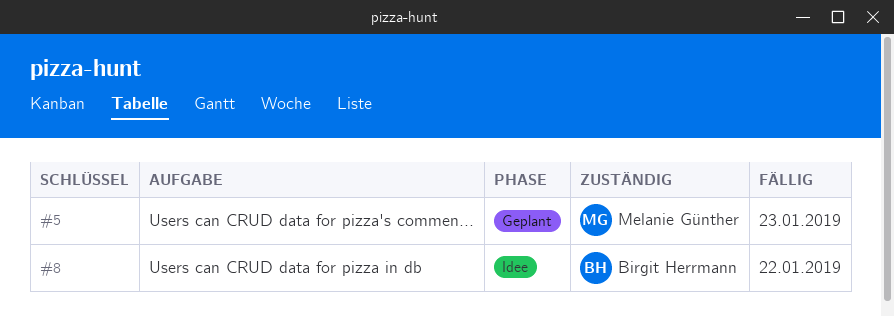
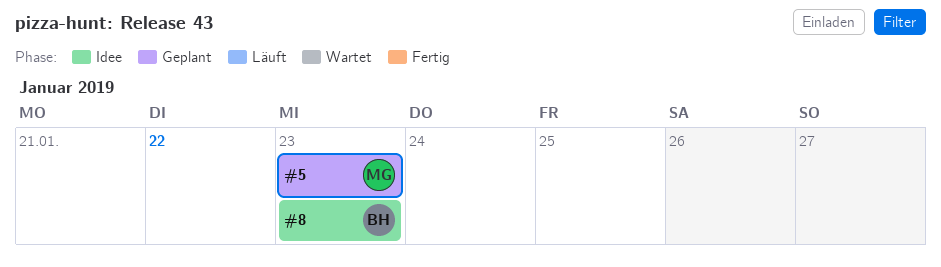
#8, due: Jan 22 -> Jan 23

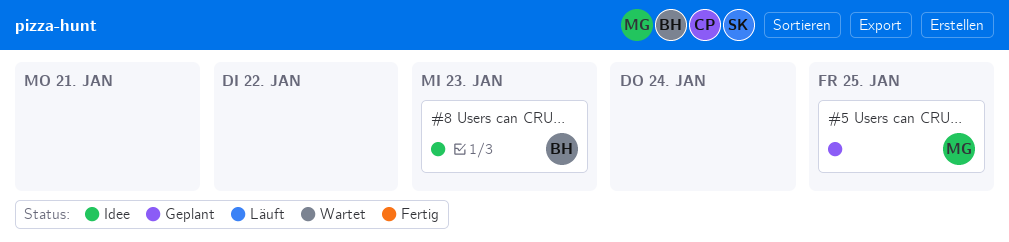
#5, due: Jan 23 -> Jan 25

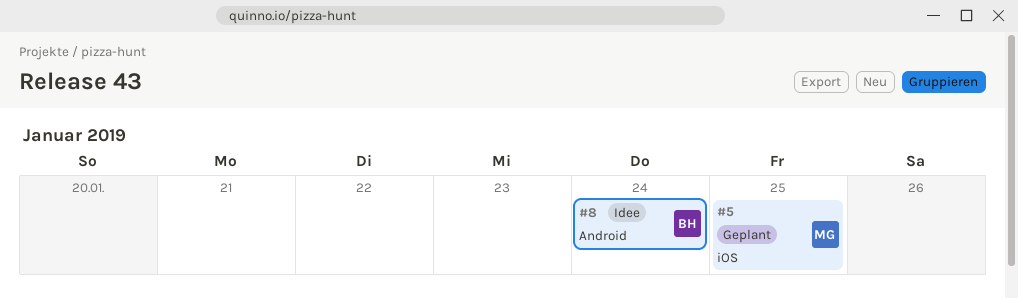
#8, due: Jan 23 -> Jan 24

